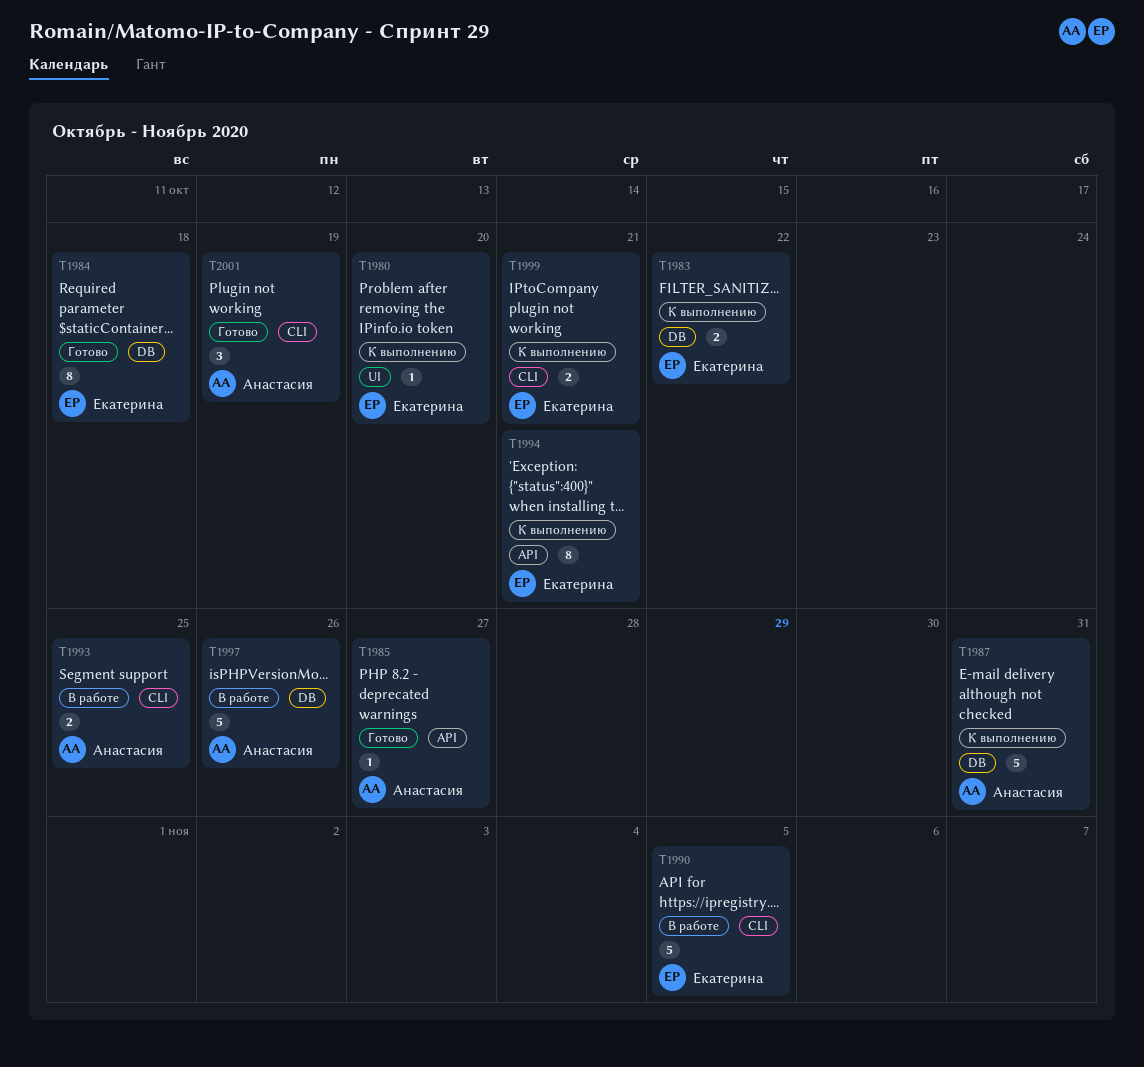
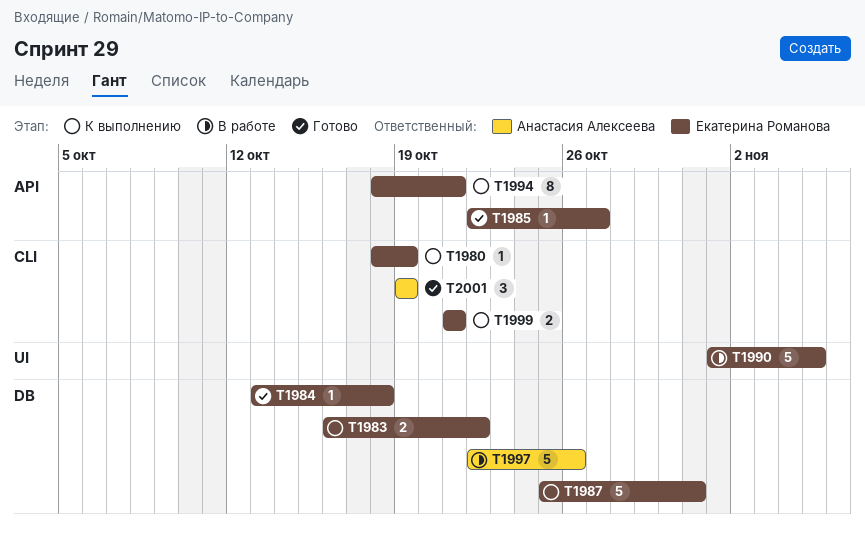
T1980, label: UI -> CLI
T1980, due: Oct 20 -> Oct 19
T1984, estimate: 8 -> 1
T1985, owner: Анастасия Алексеева -> Екатерина Романова
T1987, owner: Анастасия Алексеева -> Екатерина Романова
T1990, label: CLI -> UI
T1993: present -> none

